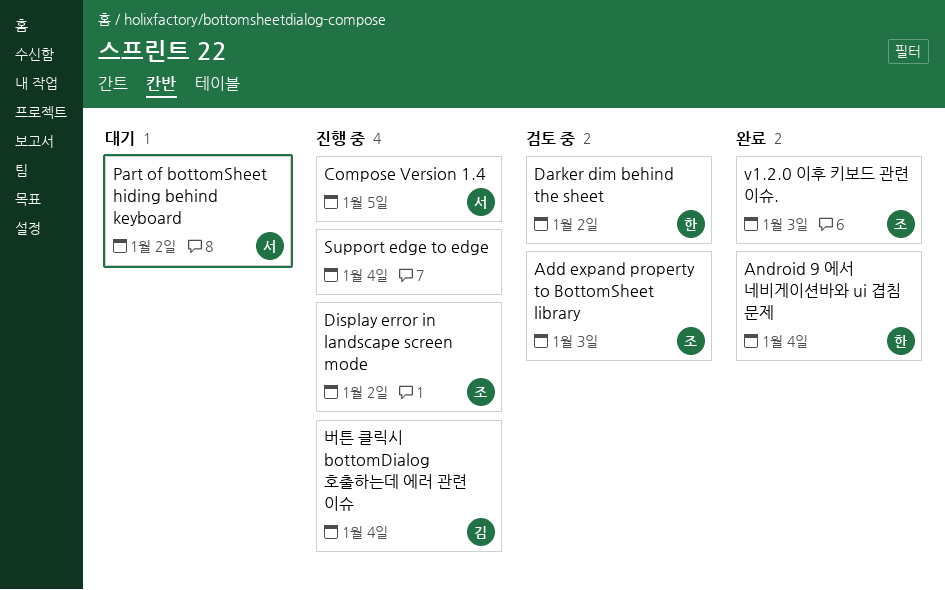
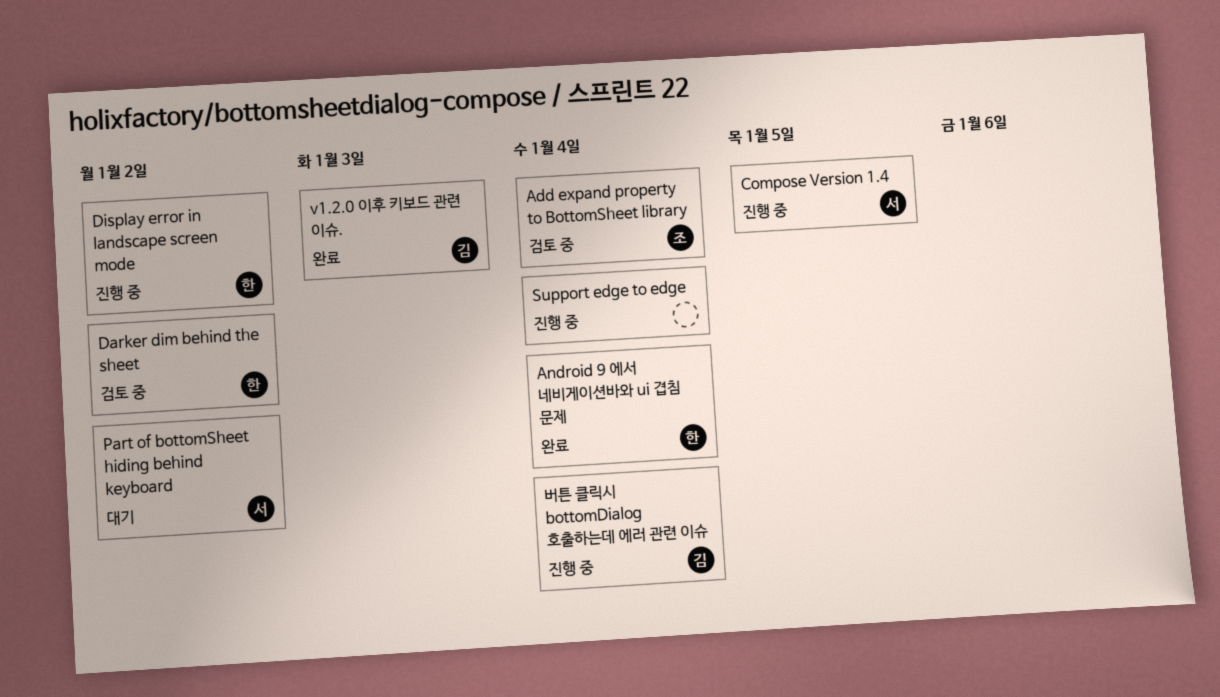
Add expand property to BottomSheet library, due: Jan 3 -> Jan 4
Display error in landscape screen mode, owner: 조 -> 한
v1.2.0 이후 키보드 관련 이슈., owner: 조 -> 김

